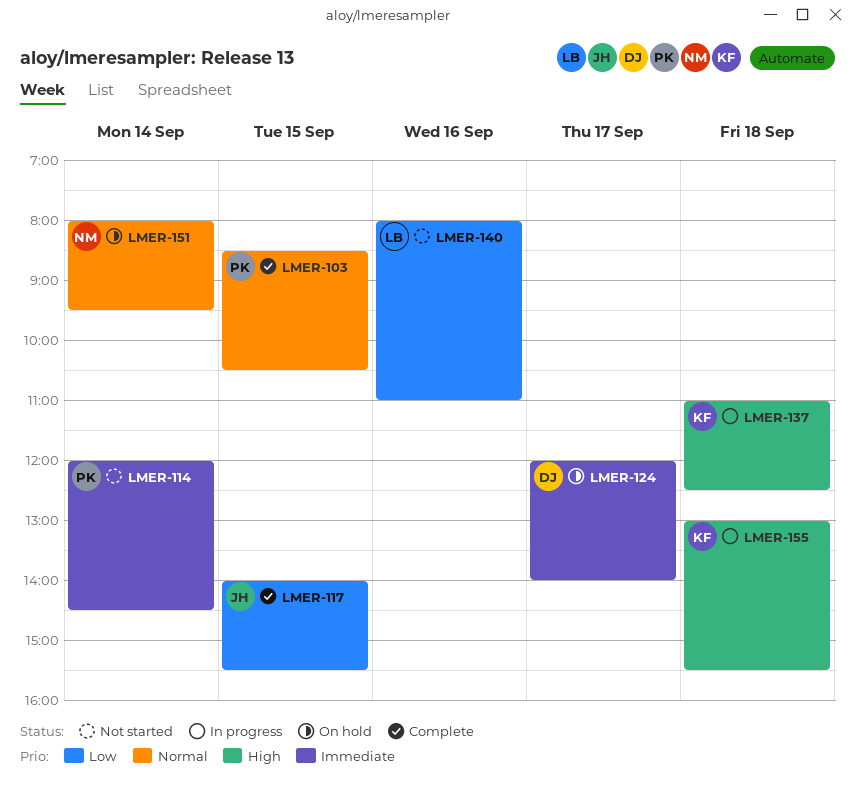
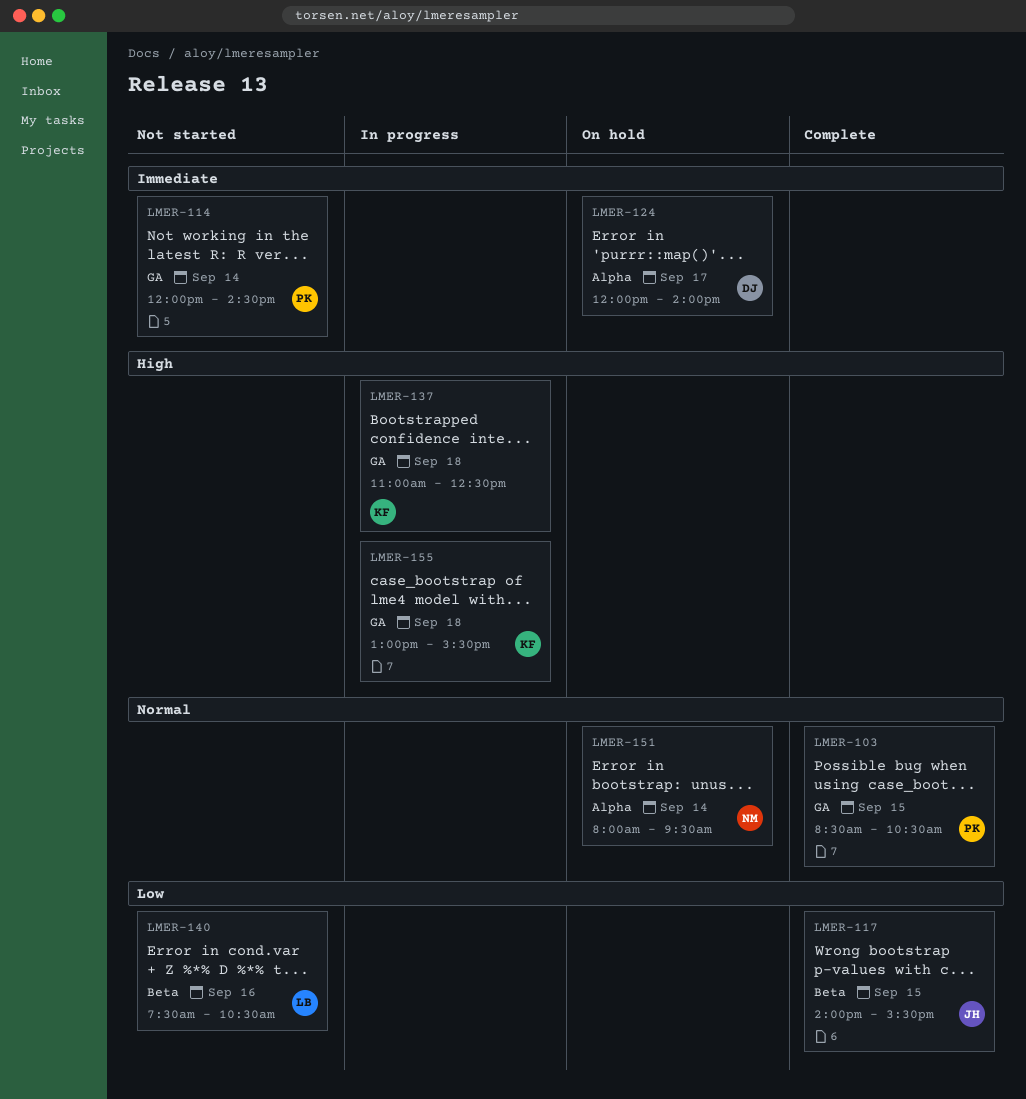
LMER-140, begins: 08:00 -> 07:30
LMER-140, ends: 11:00 -> 10:30

